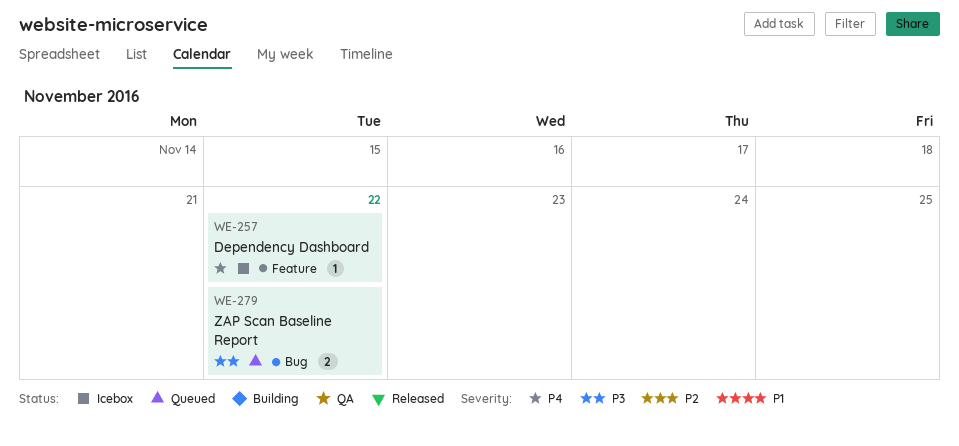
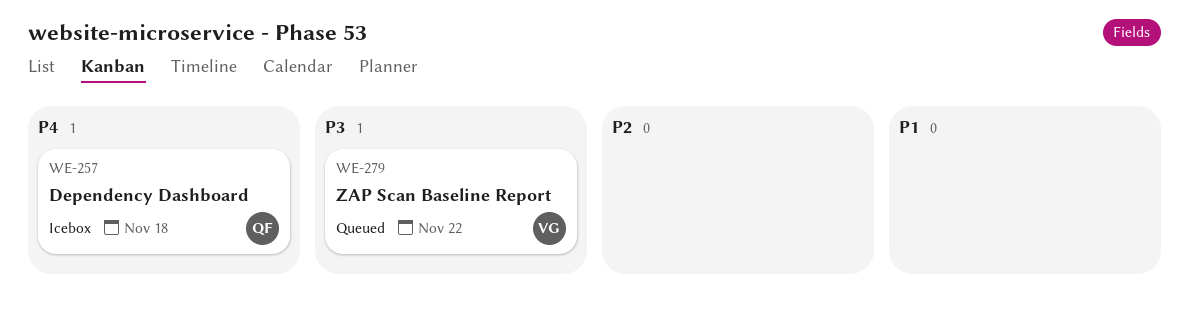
WE-257, due: Nov 22 -> Nov 18

